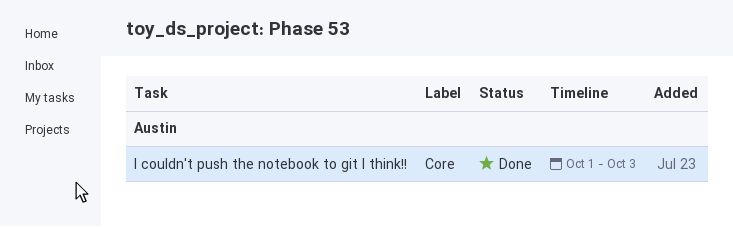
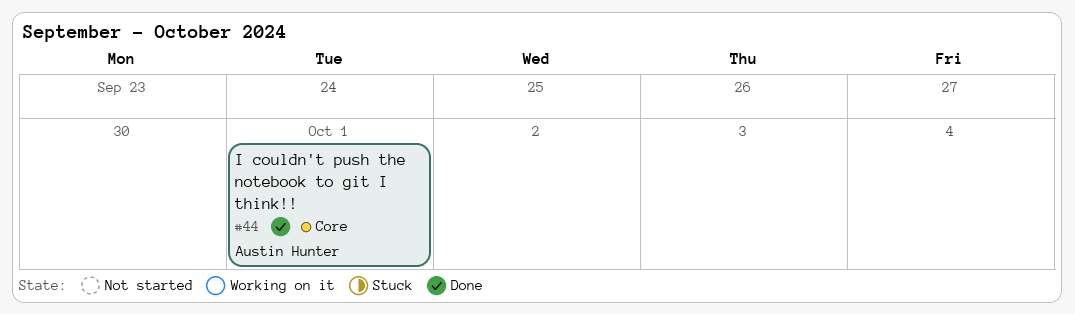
I couldn't push the notebook to git I think!!, due: Oct 3 -> Oct 1

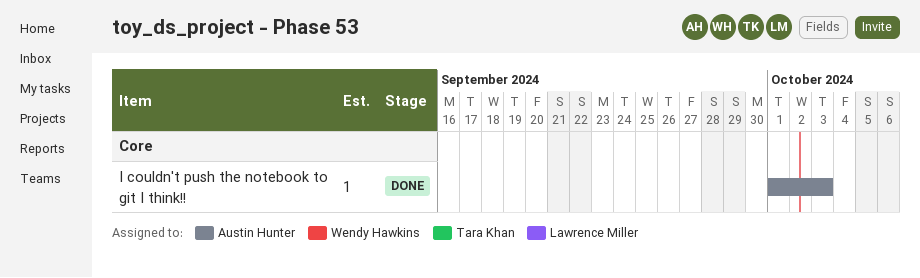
I couldn't push the notebook to git I think!!, due: Oct 1 -> Oct 3

